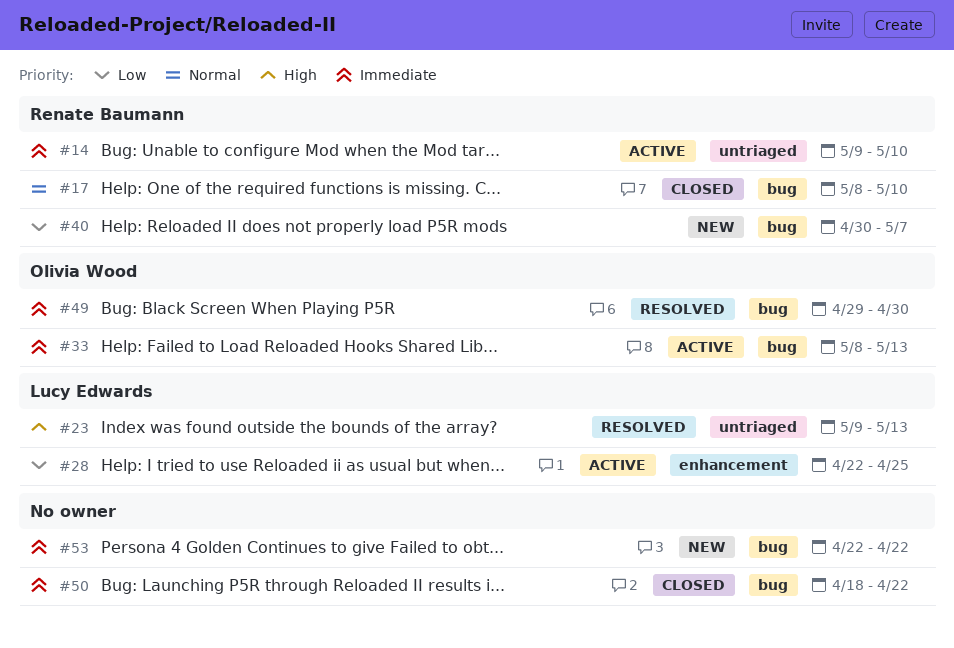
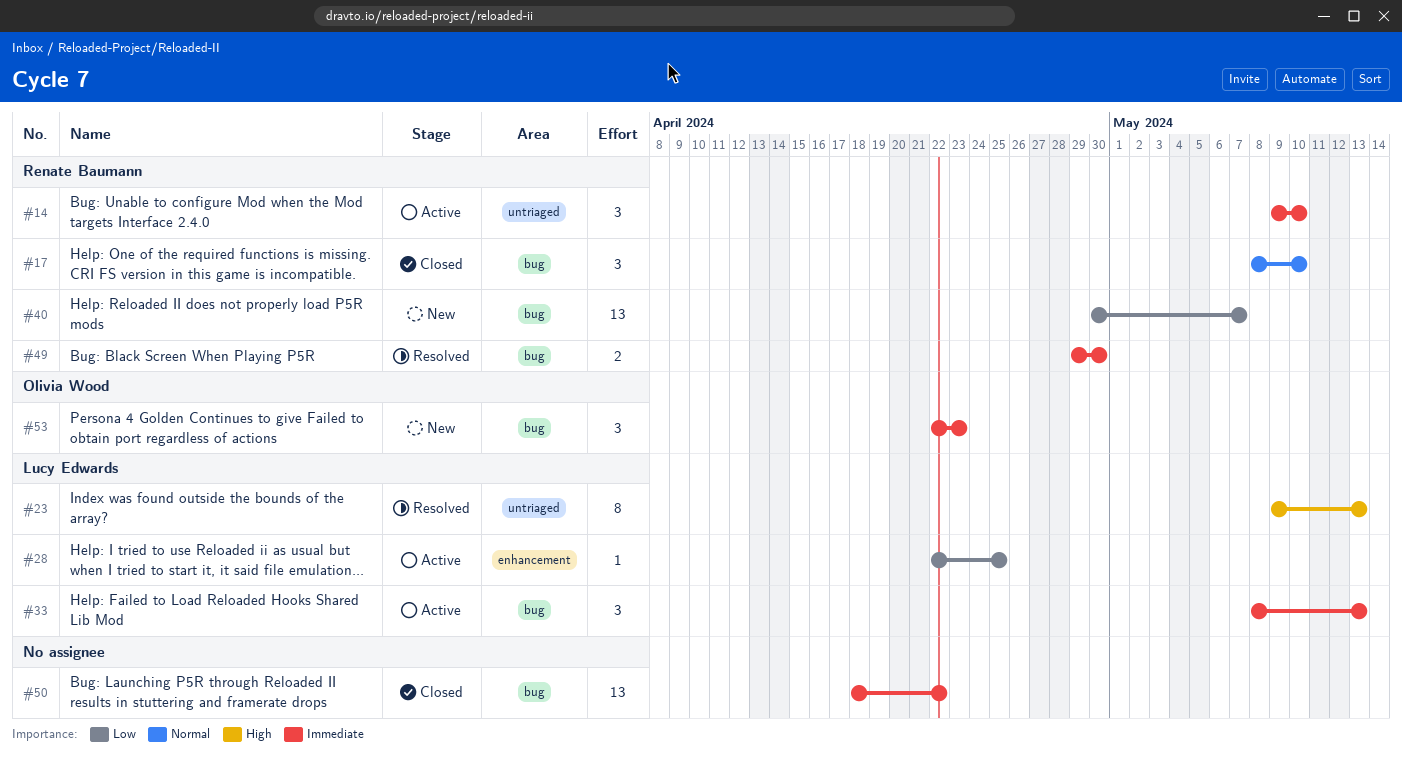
#33, owner: Olivia Wood -> Lucy Edwards
#49, owner: Olivia Wood -> Renate Baumann
#53, owner: none -> Olivia Wood
#53, due: Apr 22 -> Apr 23

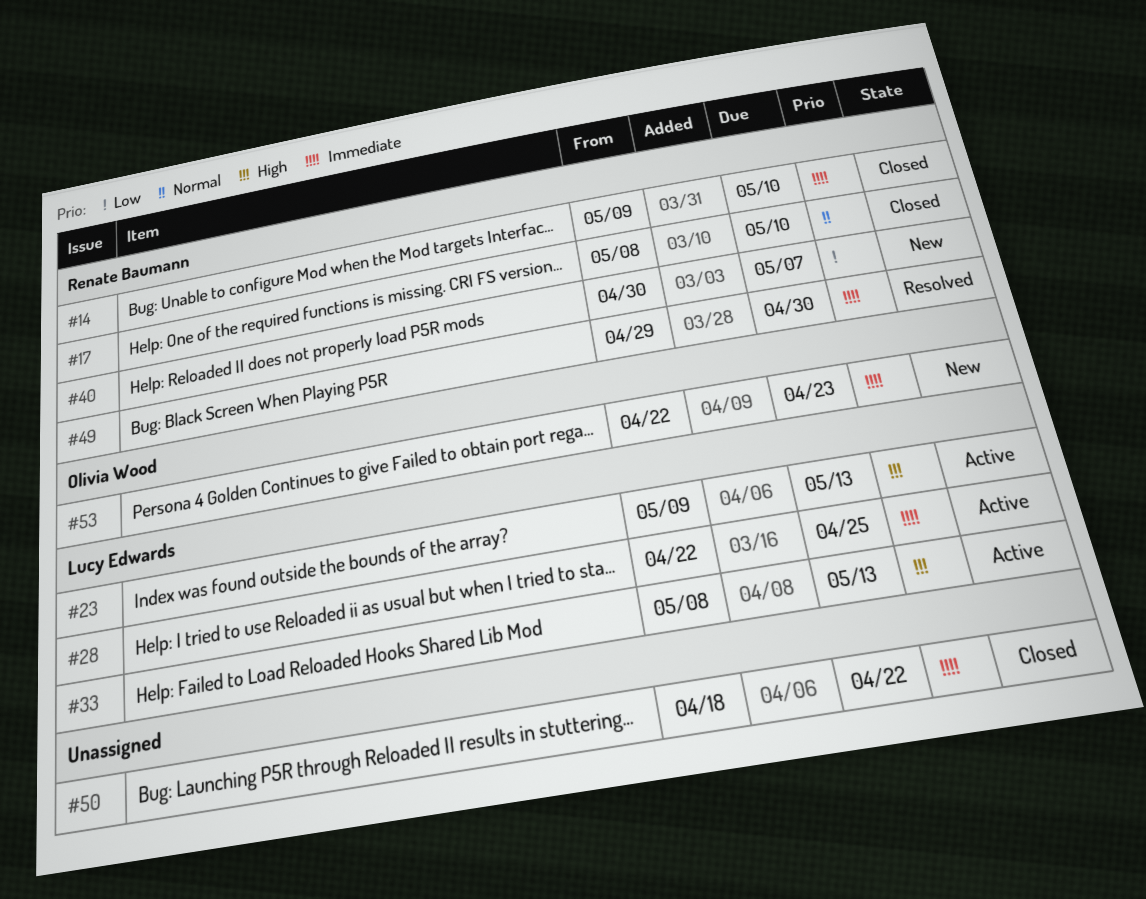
#14, status: Active -> Closed
#23, status: Resolved -> Active
#28, priority: Low -> Immediate
#33, priority: Immediate -> High

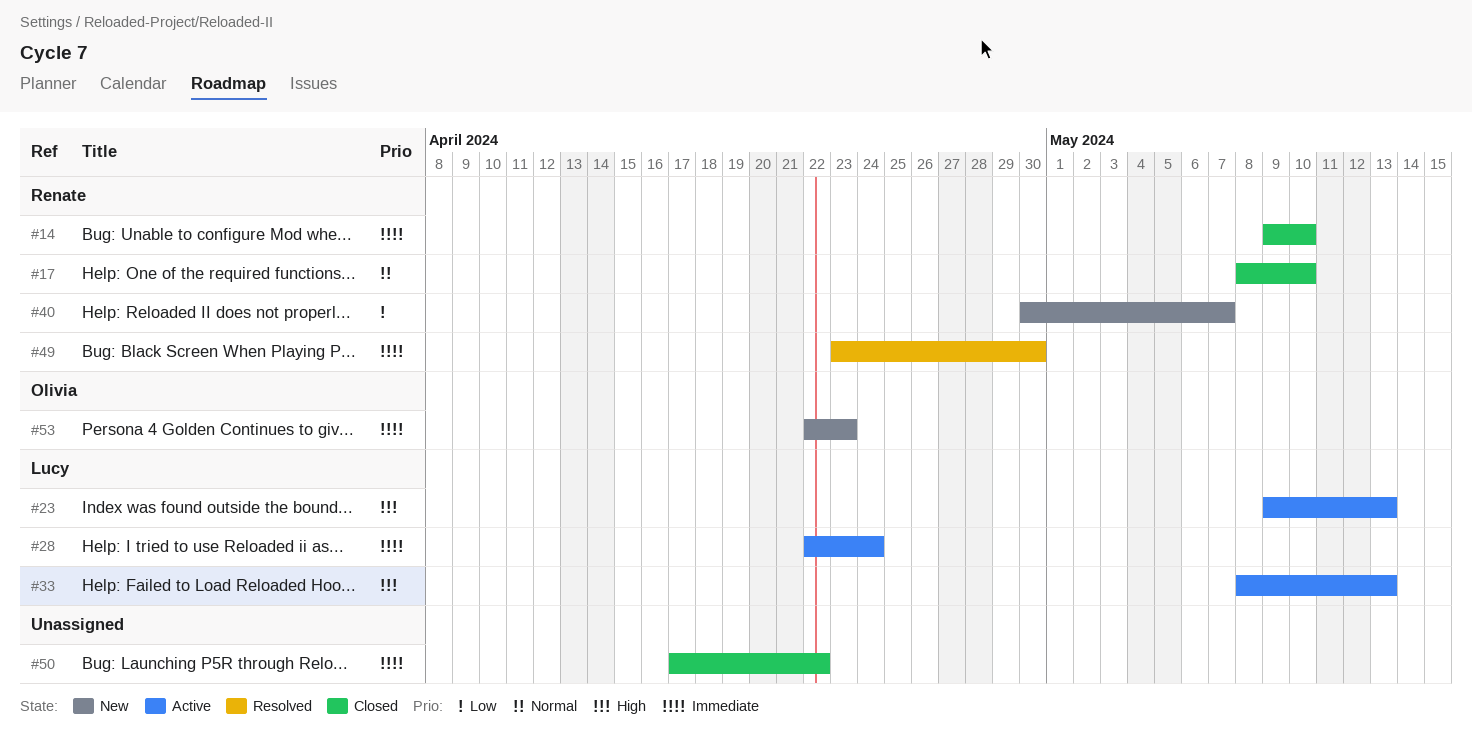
#28, due: Apr 25 -> Apr 24
#49, start: Apr 29 -> Apr 23
#50, start: Apr 18 -> Apr 17

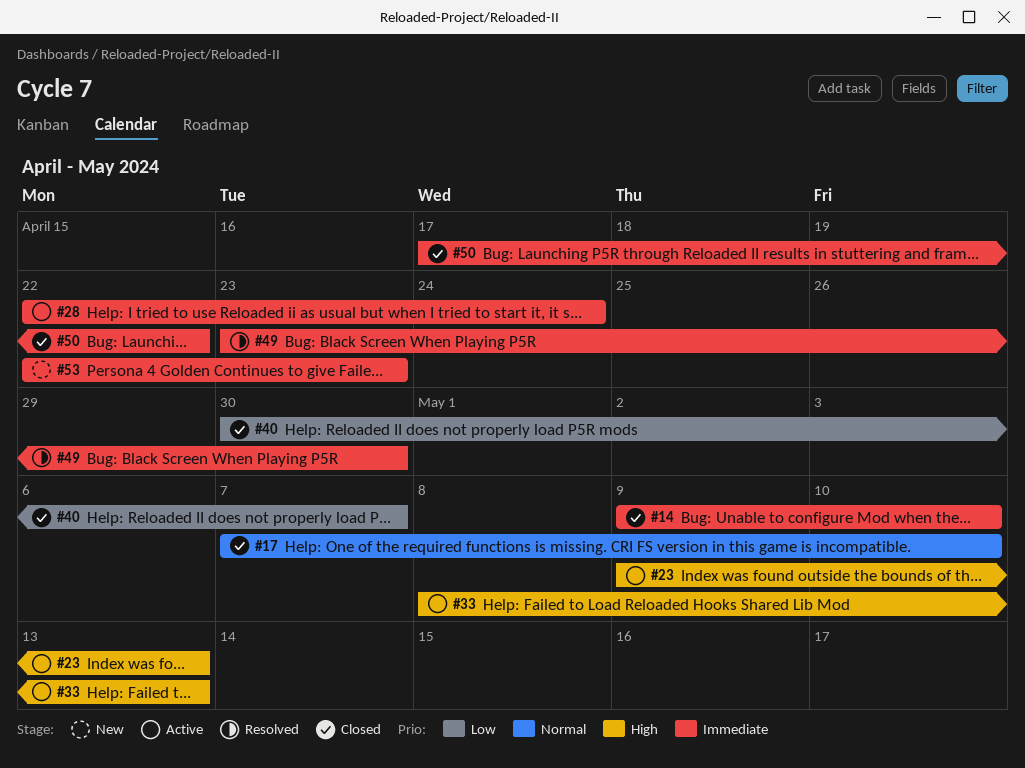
#17, start: May 8 -> May 7
#40, status: New -> Closed

